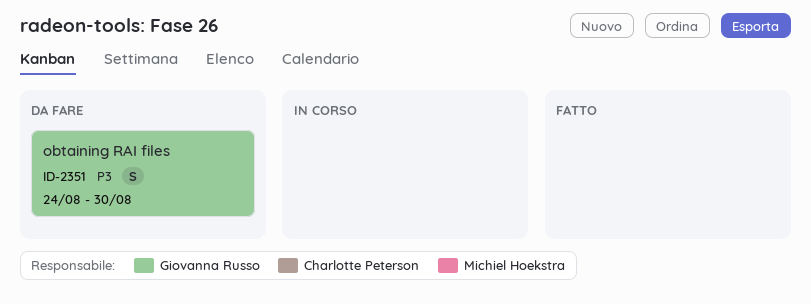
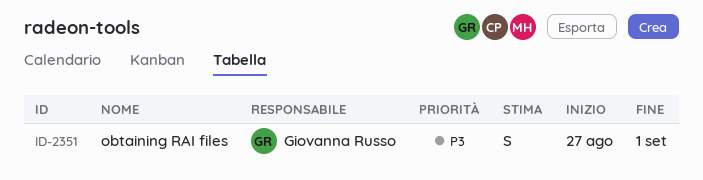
ID-2351, start: Aug 24 -> Aug 27
ID-2351, due: Aug 30 -> Sep 1

